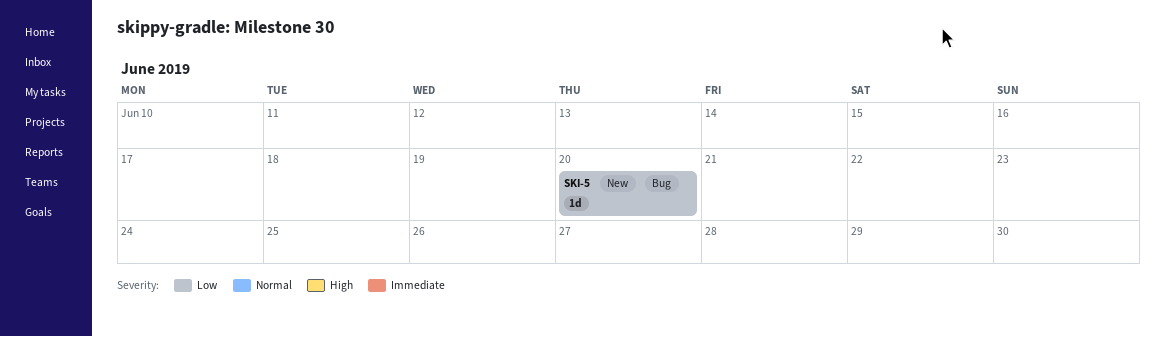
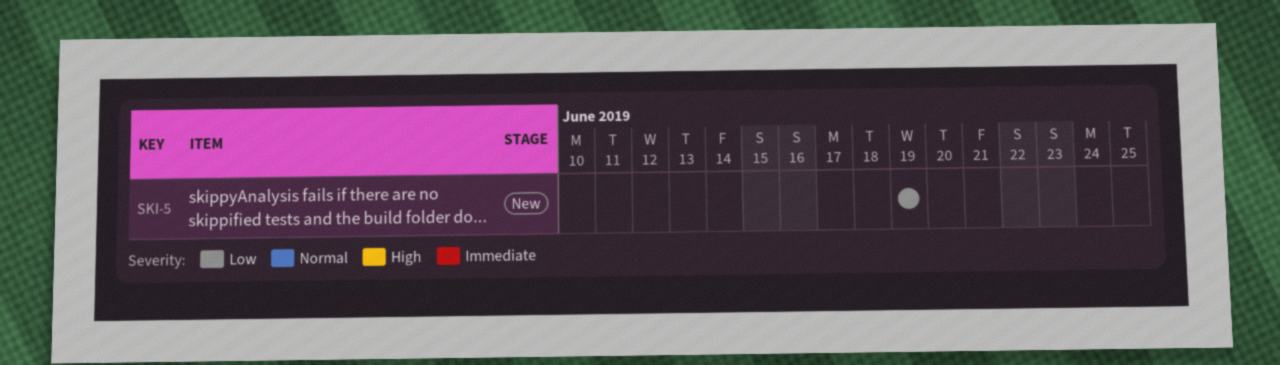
SKI-5, due: Jun 20 -> Jun 19

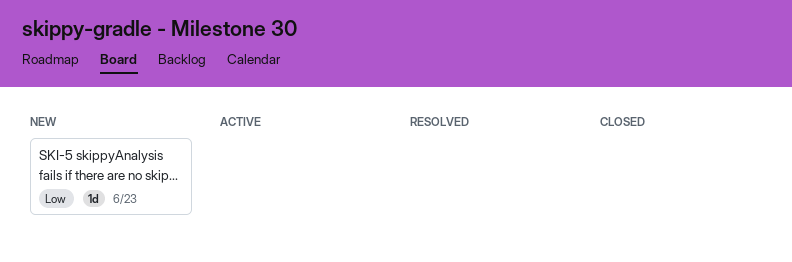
SKI-5, due: Jun 19 -> Jun 23

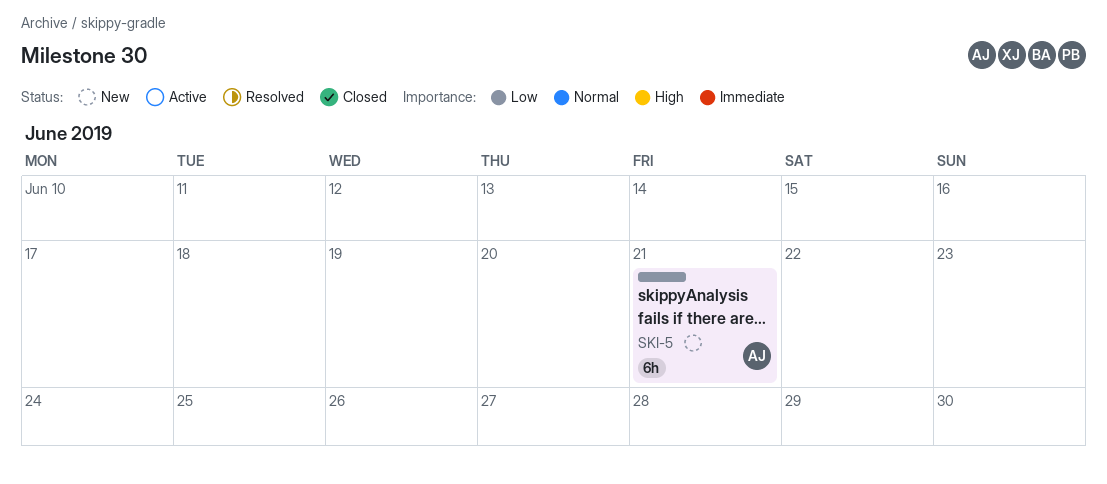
SKI-5, estimate: 1d -> 6h
SKI-5, due: Jun 23 -> Jun 21

